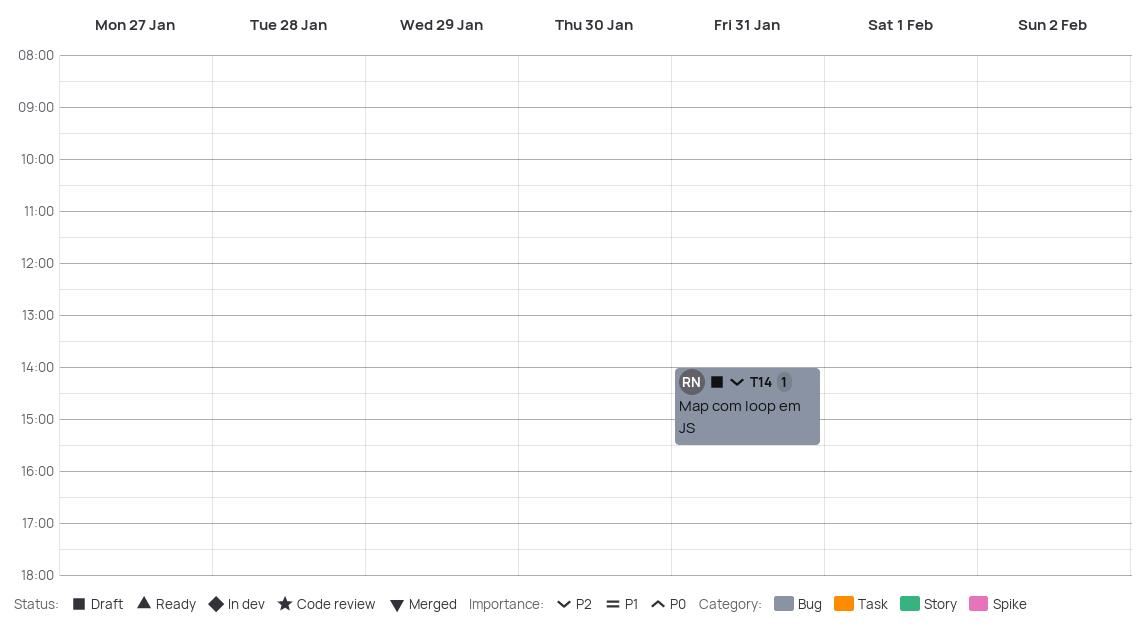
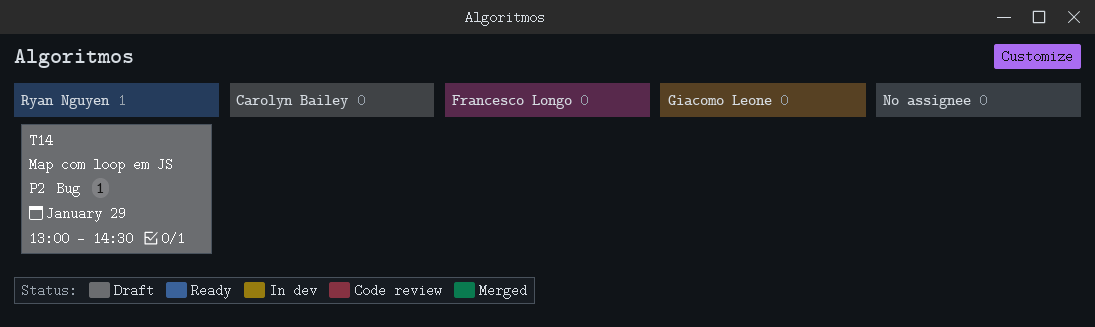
T14, day: Jan 31 -> Jan 29
T14, begins: 14:00 -> 13:00
T14, ends: 15:30 -> 14:30

